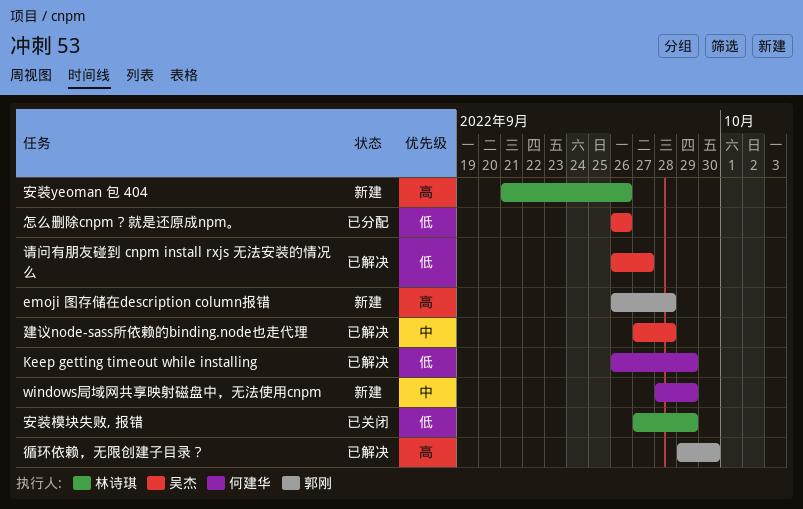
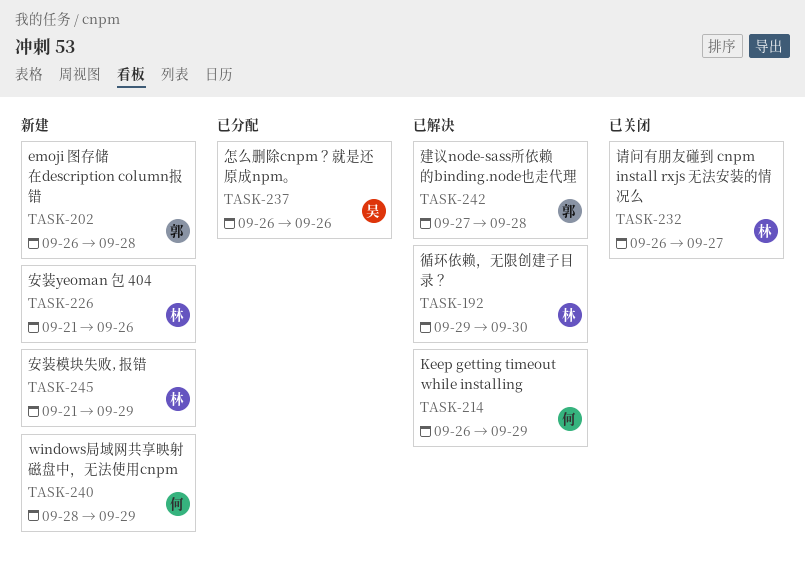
安装模块失败, 报错, status: 已关闭 -> 新建
安装模块失败, 报错, start: Sep 27 -> Sep 21
建议node-sass所依赖的binding.node也走代理, owner: 吴杰 -> 郭刚
循环依赖，无限创建子目录？, owner: 郭刚 -> 林诗琪
请问有朋友碰到 cnpm install rxjs 无法安装的情况么, status: 已解决 -> 已关闭
请问有朋友碰到 cnpm install rxjs 无法安装的情况么, owner: 吴杰 -> 林诗琪

